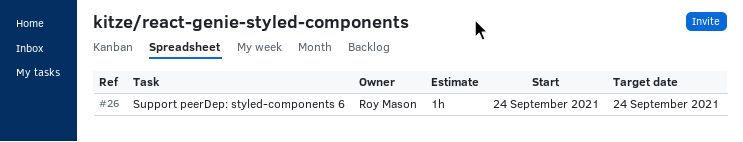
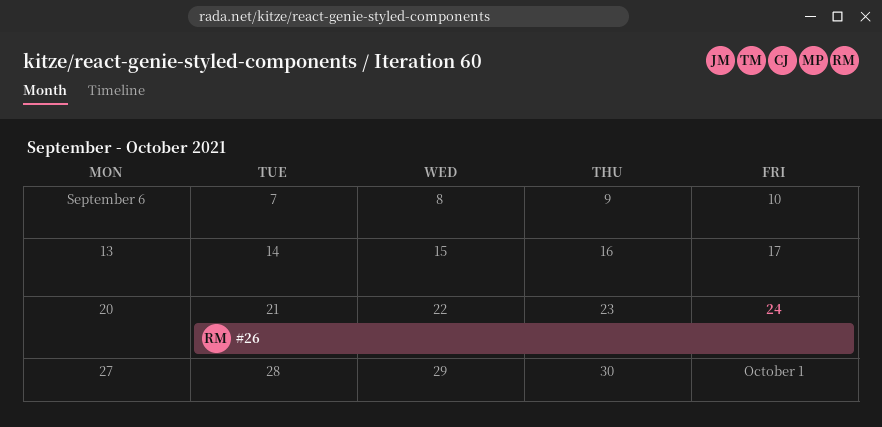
#26, start: Sep 24 -> Sep 21

